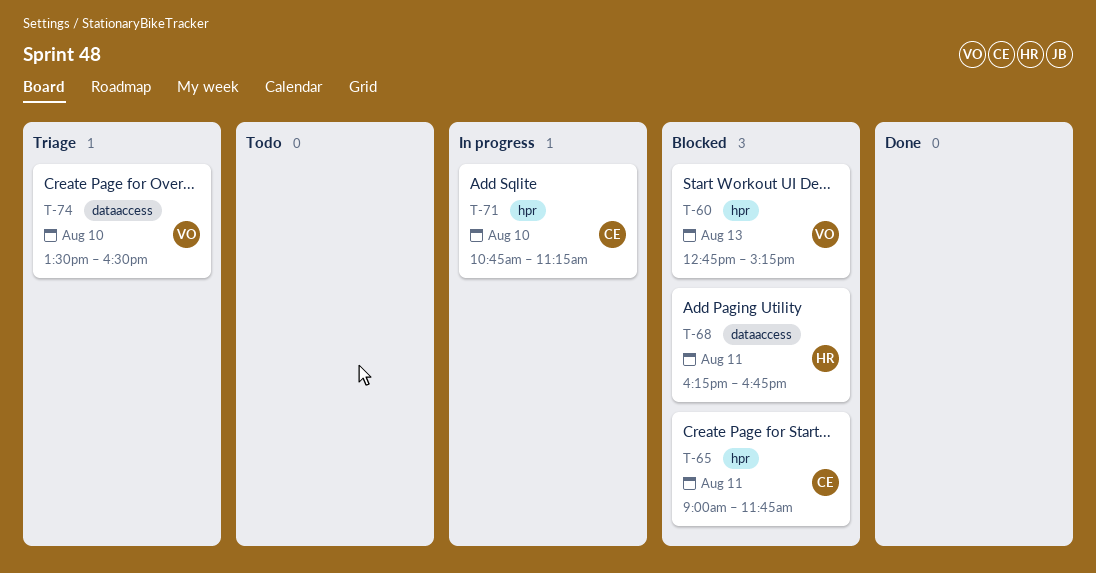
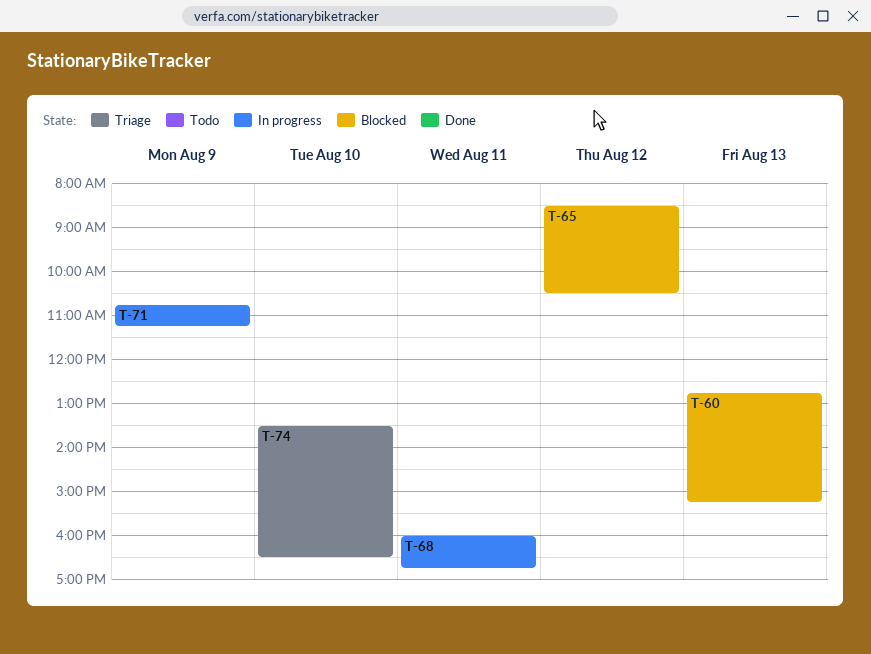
T-65, day: Aug 11 -> Aug 12
T-65, begins: 09:00 -> 08:30
T-65, ends: 11:45 -> 10:30
T-68, status: Blocked -> In progress
T-68, begins: 16:15 -> 16:00
T-71, day: Aug 10 -> Aug 9

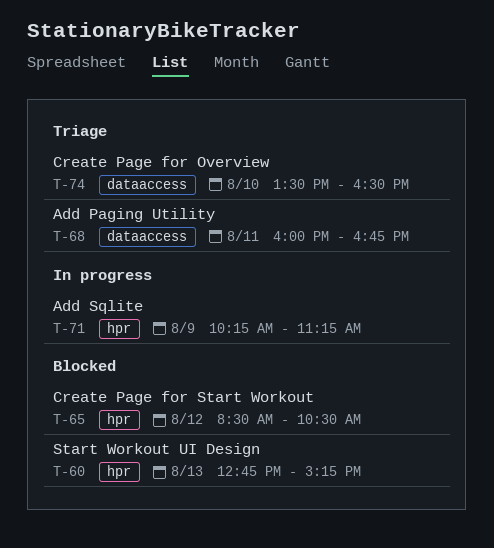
T-68, status: In progress -> Triage
T-71, begins: 10:45 -> 10:15

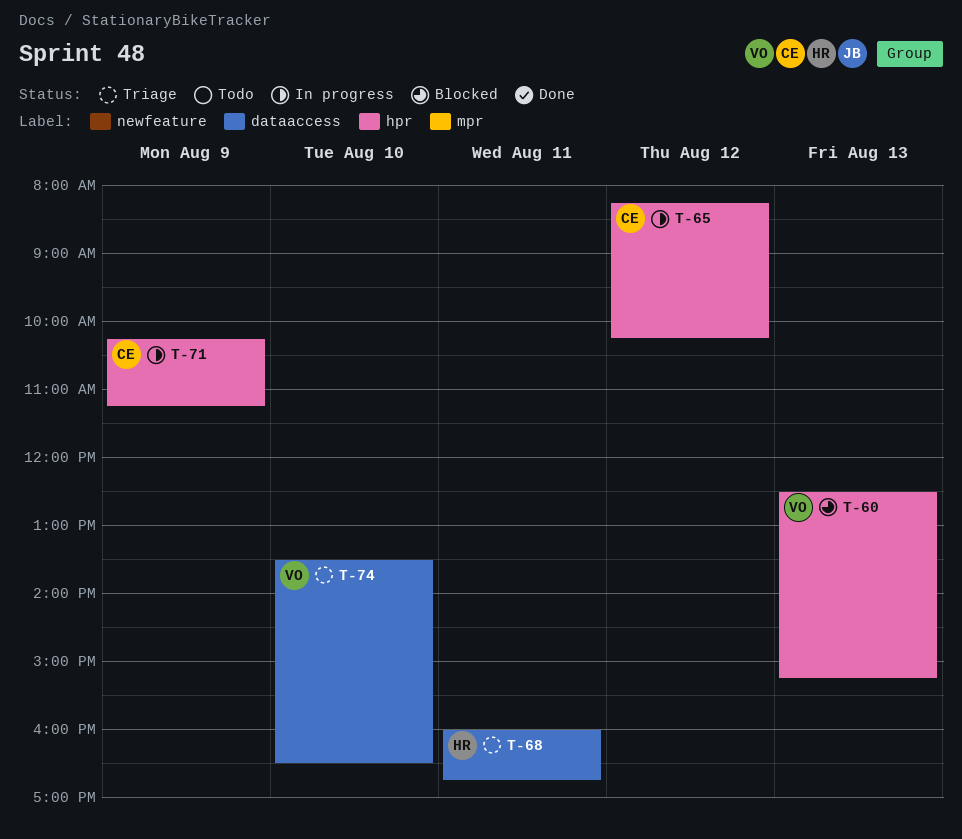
T-60, begins: 12:45 -> 12:30
T-65, status: Blocked -> In progress
T-65, begins: 08:30 -> 08:15
T-65, ends: 10:30 -> 10:15

